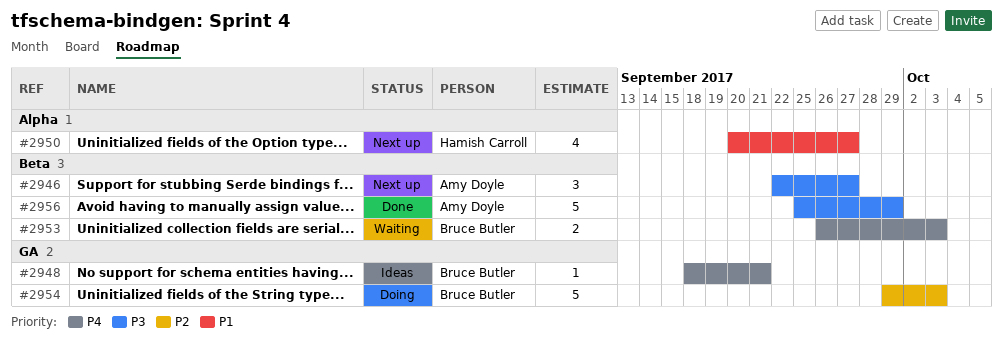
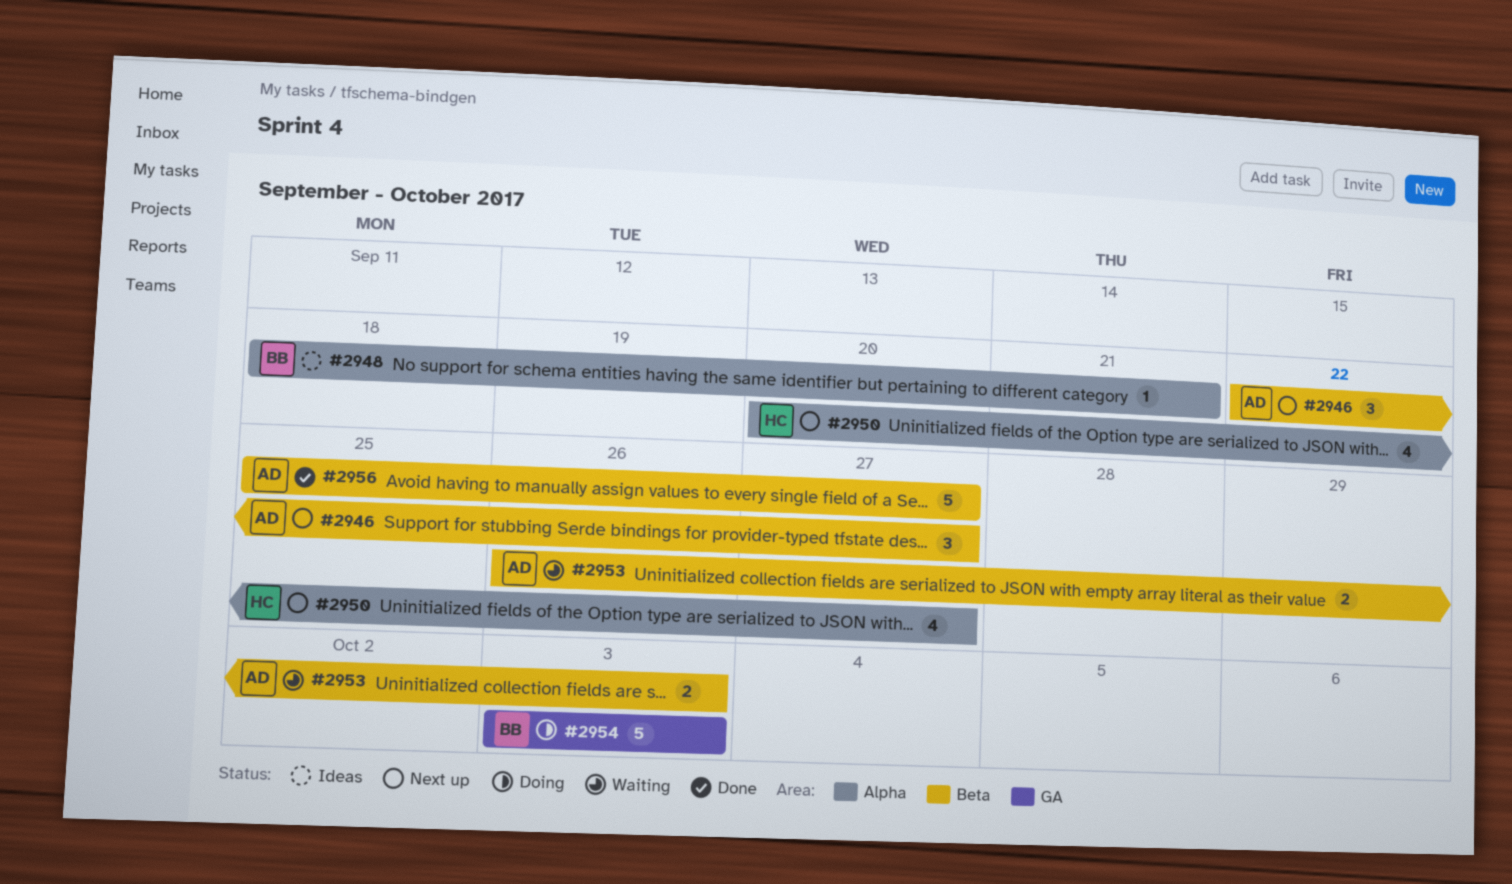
#2948, label: GA -> Alpha
#2953, owner: Bruce Butler -> Amy Doyle
#2954, start: Sep 29 -> Oct 3
#2956, due: Sep 29 -> Sep 27

